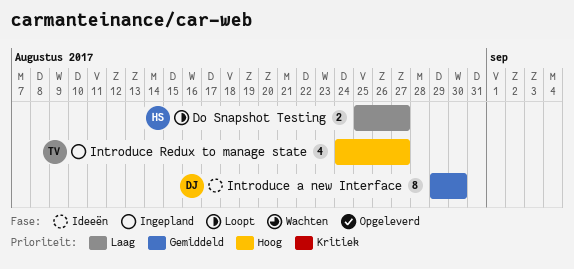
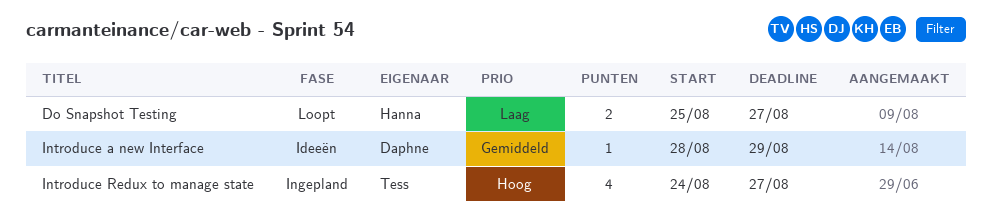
Introduce a new Interface, estimate: 8 -> 1
Introduce a new Interface, start: Aug 29 -> Aug 28
Introduce a new Interface, due: Aug 30 -> Aug 29

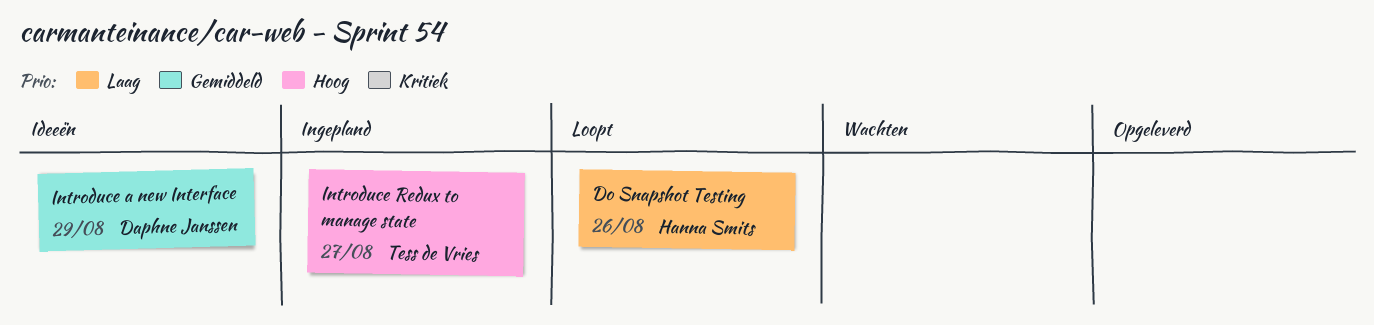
Do Snapshot Testing, due: Aug 27 -> Aug 26

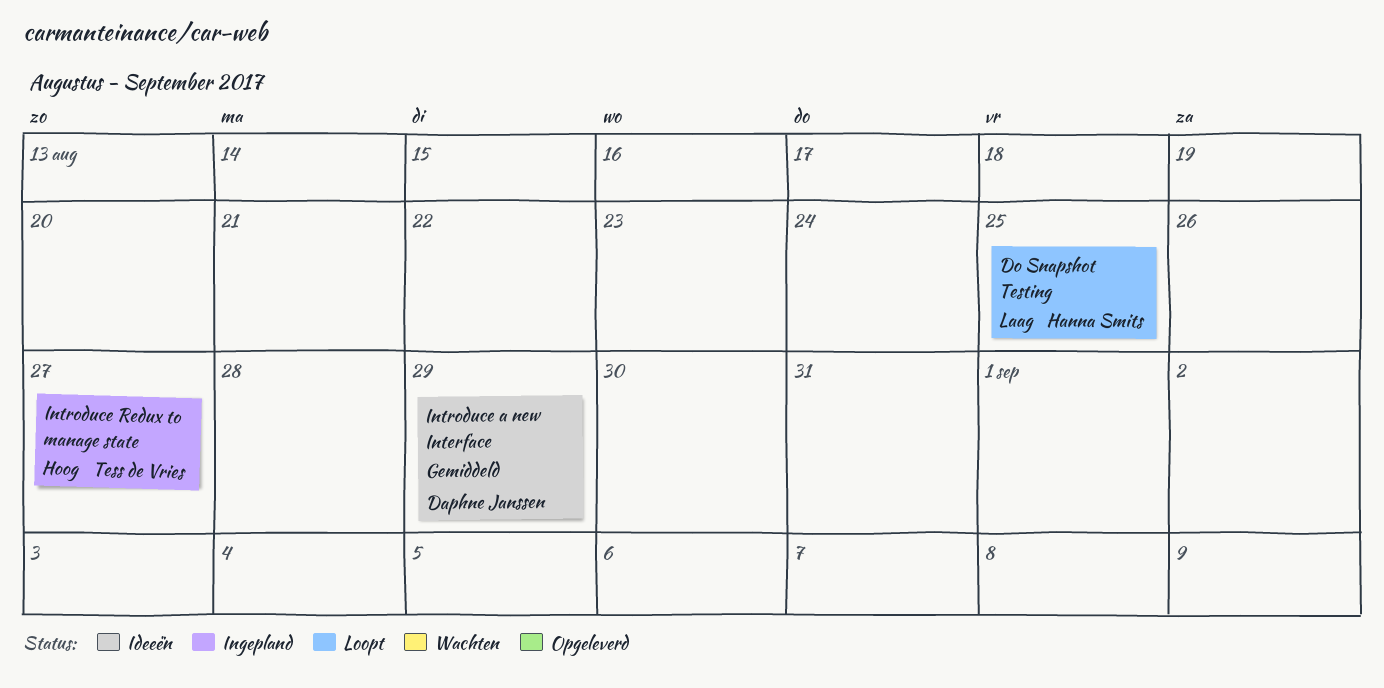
Do Snapshot Testing, due: Aug 26 -> Aug 25

